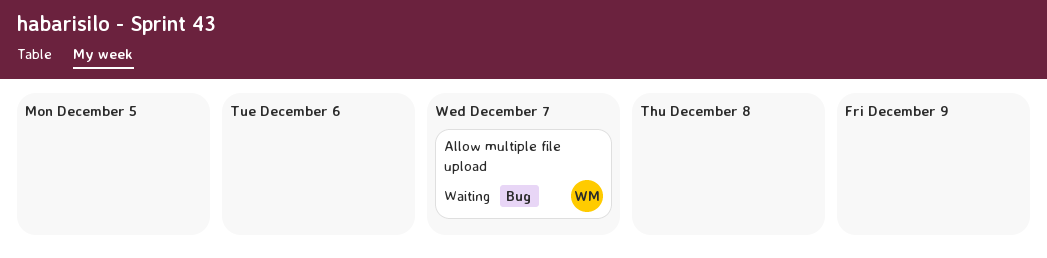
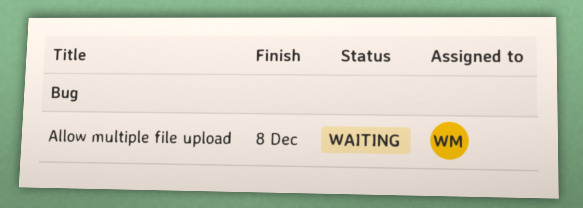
Allow multiple file upload, due: Dec 7 -> Dec 8

